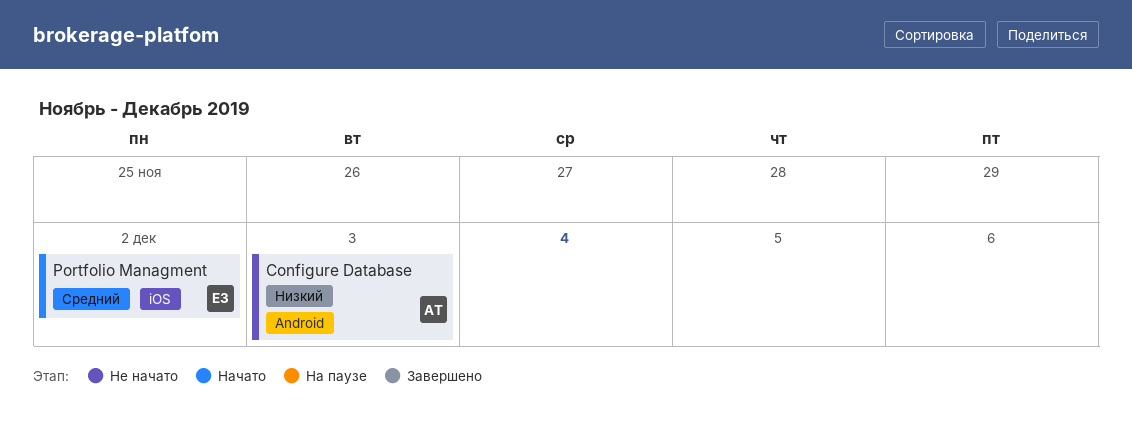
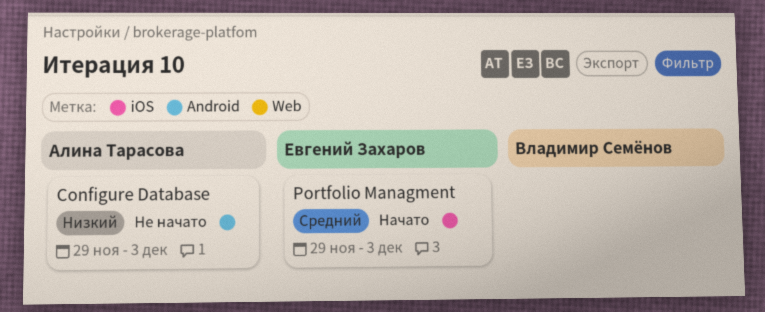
Portfolio Managment, due: Dec 2 -> Dec 3

